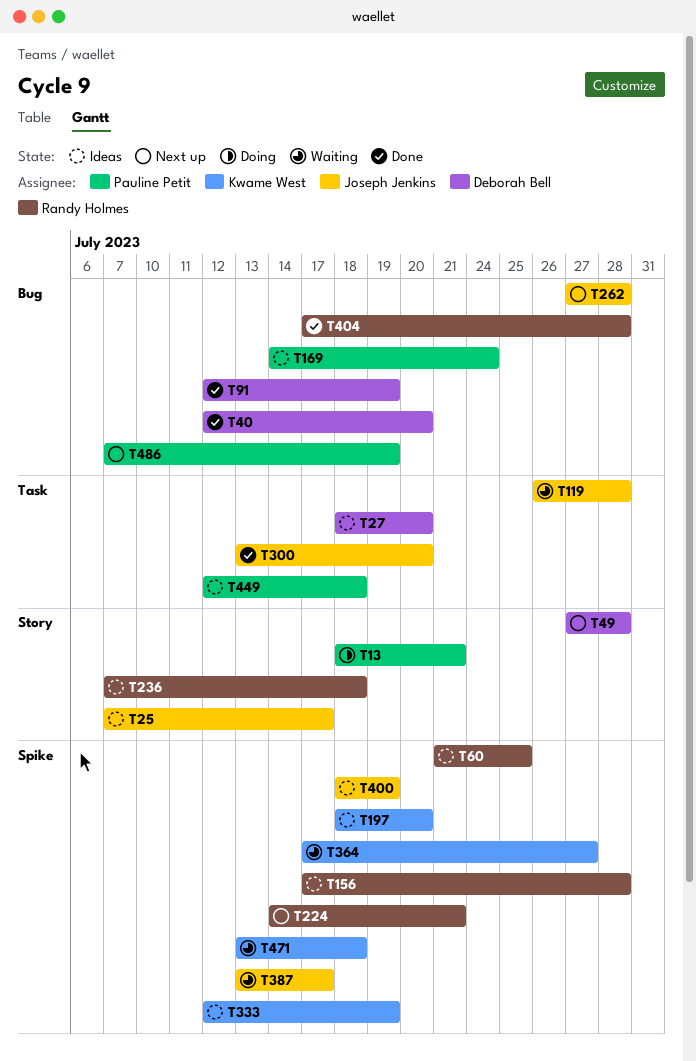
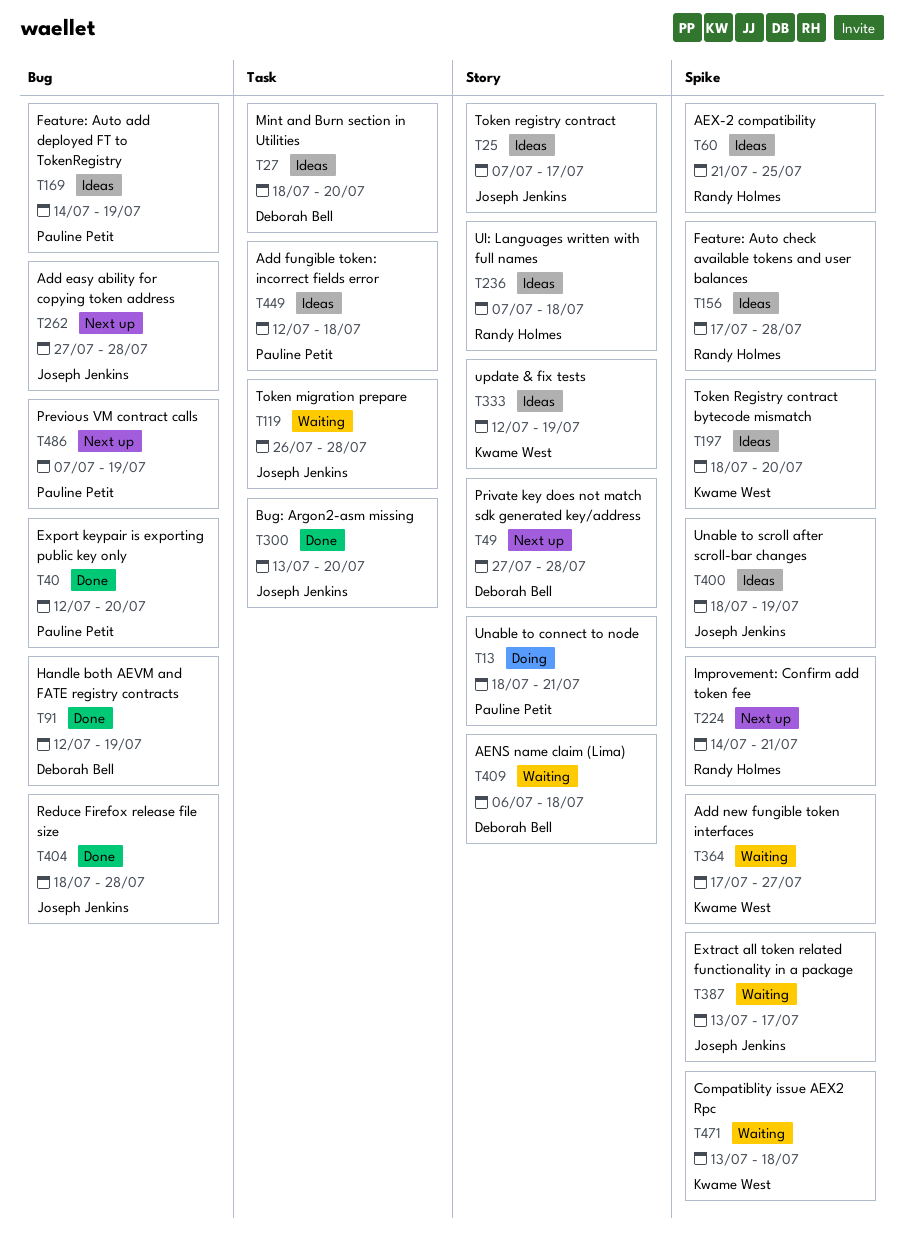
T40, owner: Deborah Bell -> Pauline Petit
T169, due: Jul 24 -> Jul 19
T333, label: Spike -> Story
T404, owner: Randy Holmes -> Joseph Jenkins
T404, start: Jul 17 -> Jul 18
T409: none -> present

